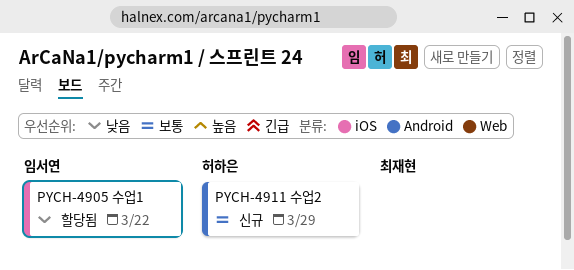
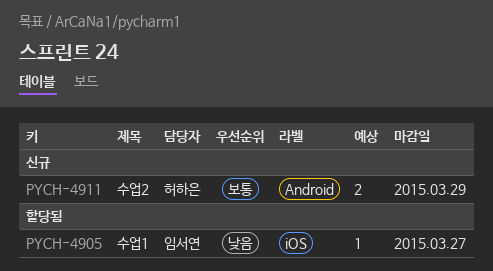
PYCH-4905, due: Mar 22 -> Mar 27

